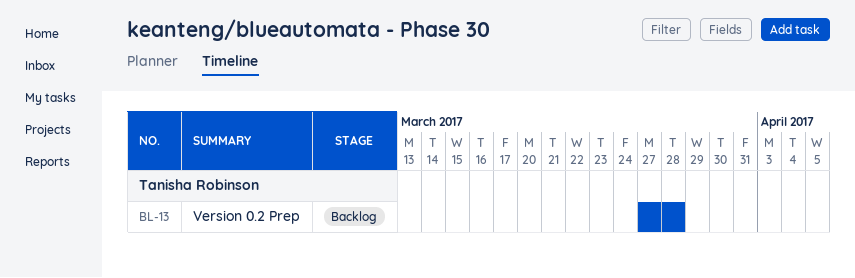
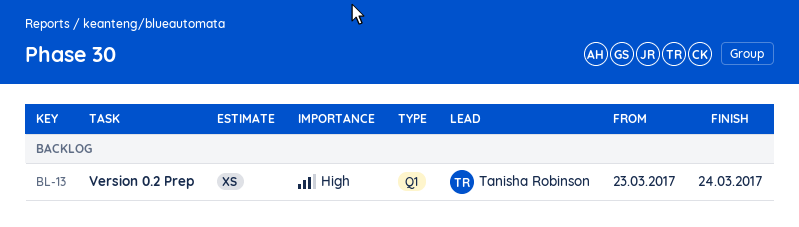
BL-13, start: Mar 27 -> Mar 23
BL-13, due: Mar 28 -> Mar 24

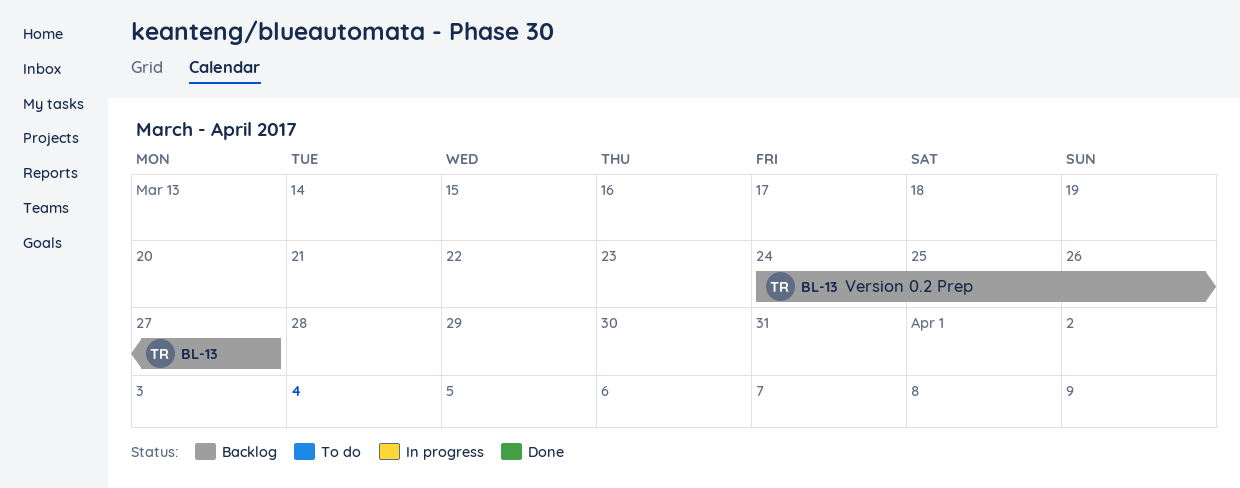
BL-13, start: Mar 23 -> Mar 24
BL-13, due: Mar 24 -> Mar 27

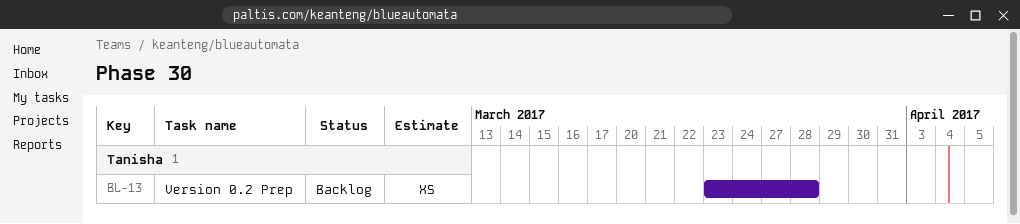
BL-13, start: Mar 24 -> Mar 23
BL-13, due: Mar 27 -> Mar 28

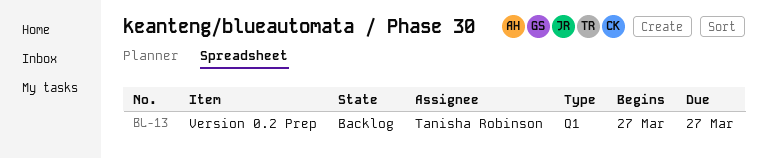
BL-13, start: Mar 23 -> Mar 27
BL-13, due: Mar 28 -> Mar 27

